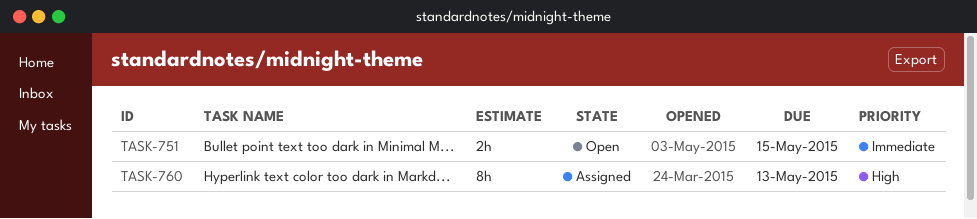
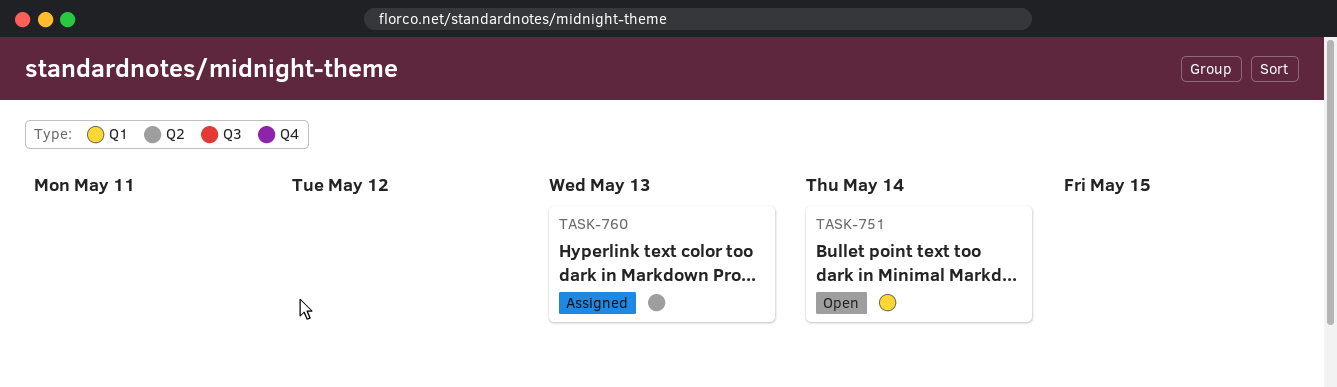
TASK-751, due: May 15 -> May 14

